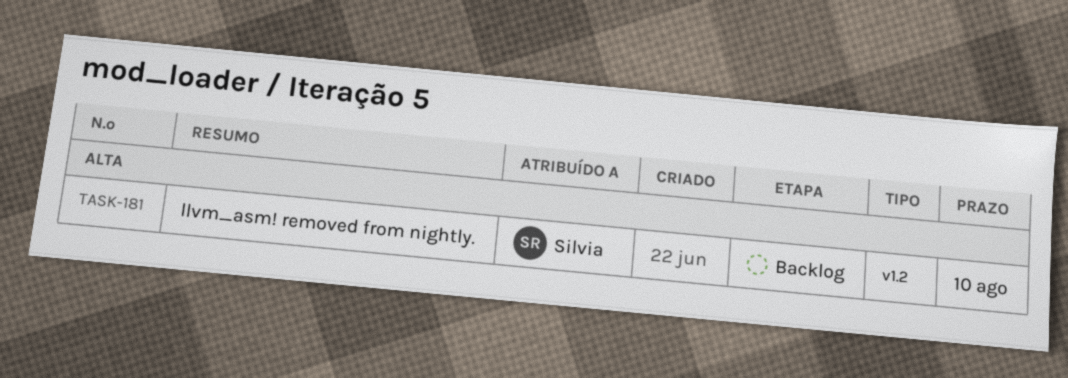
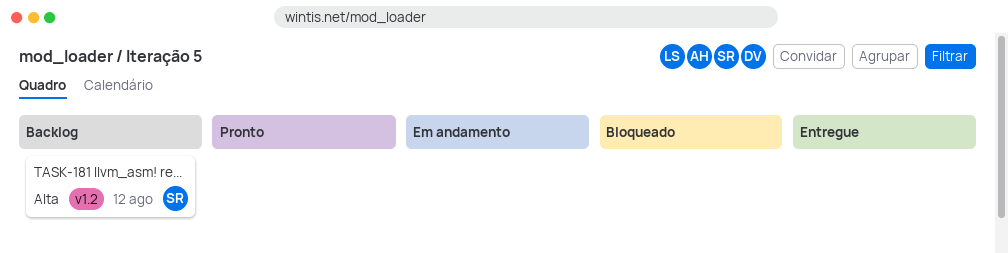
TASK-181, due: Aug 10 -> Aug 12

